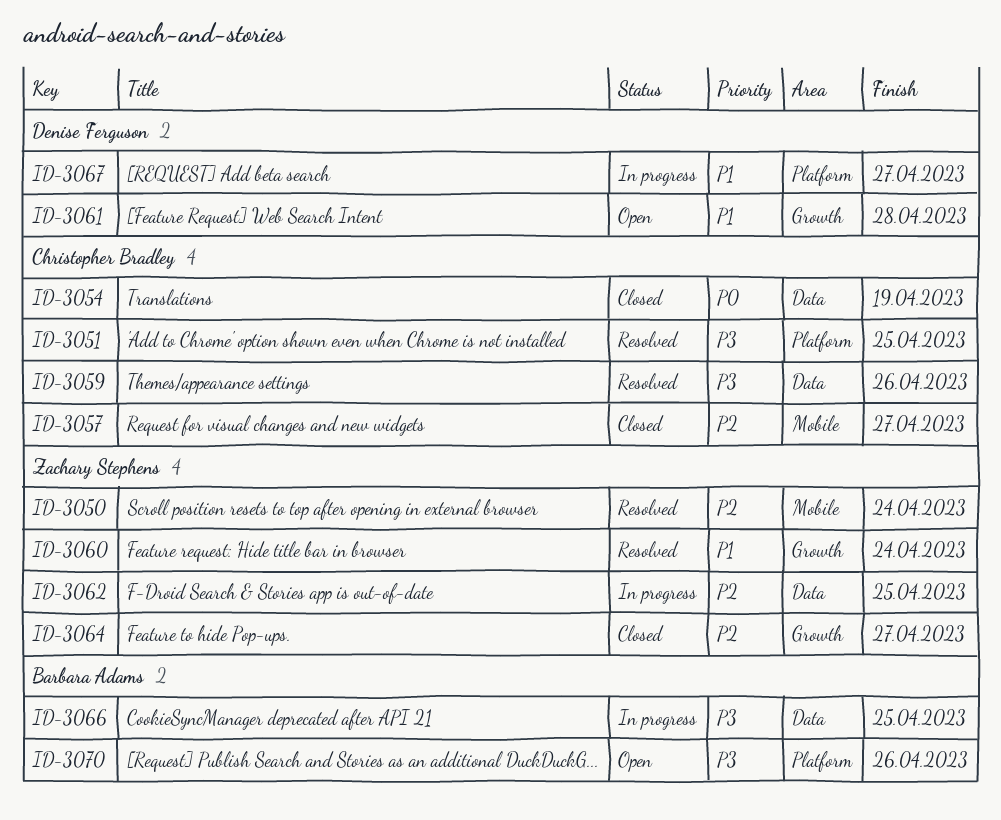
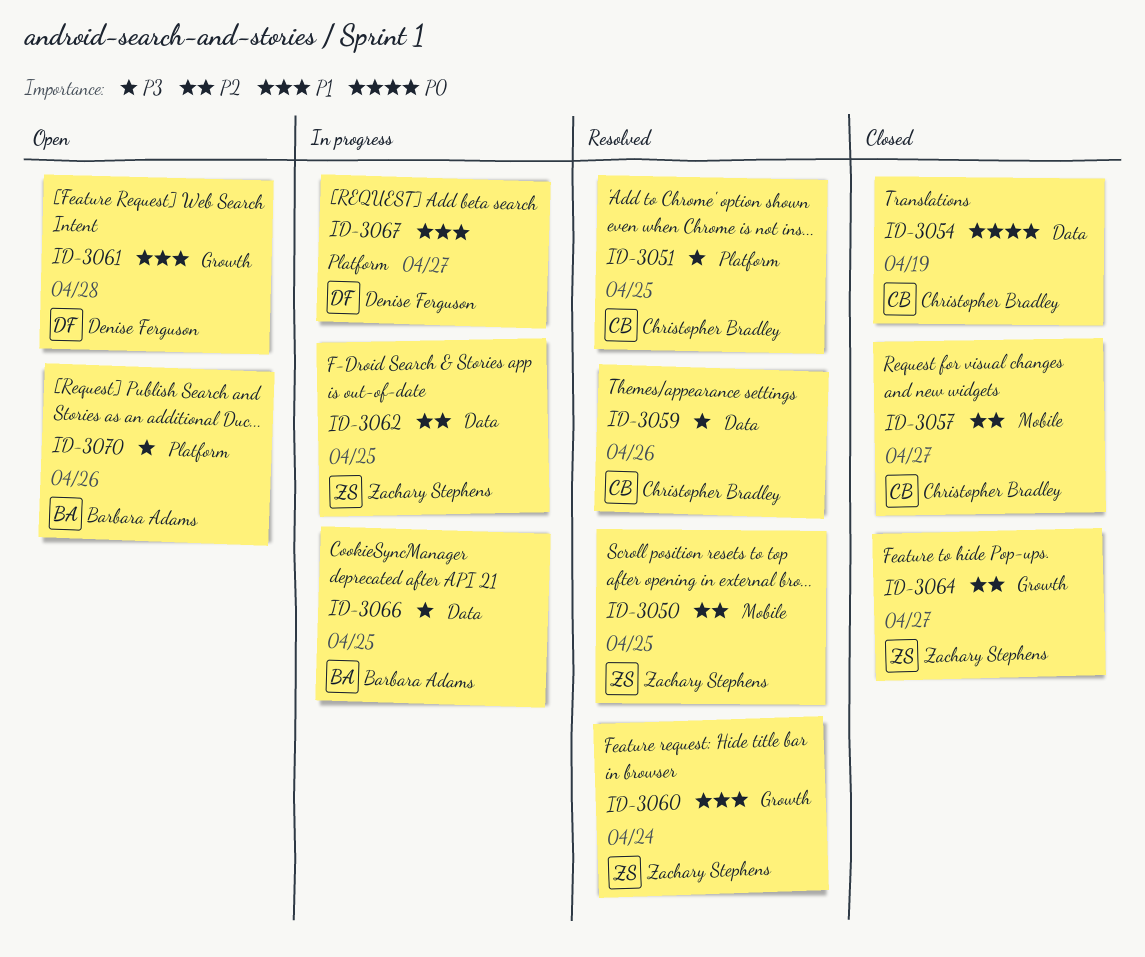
ID-3050, due: Apr 24 -> Apr 25

